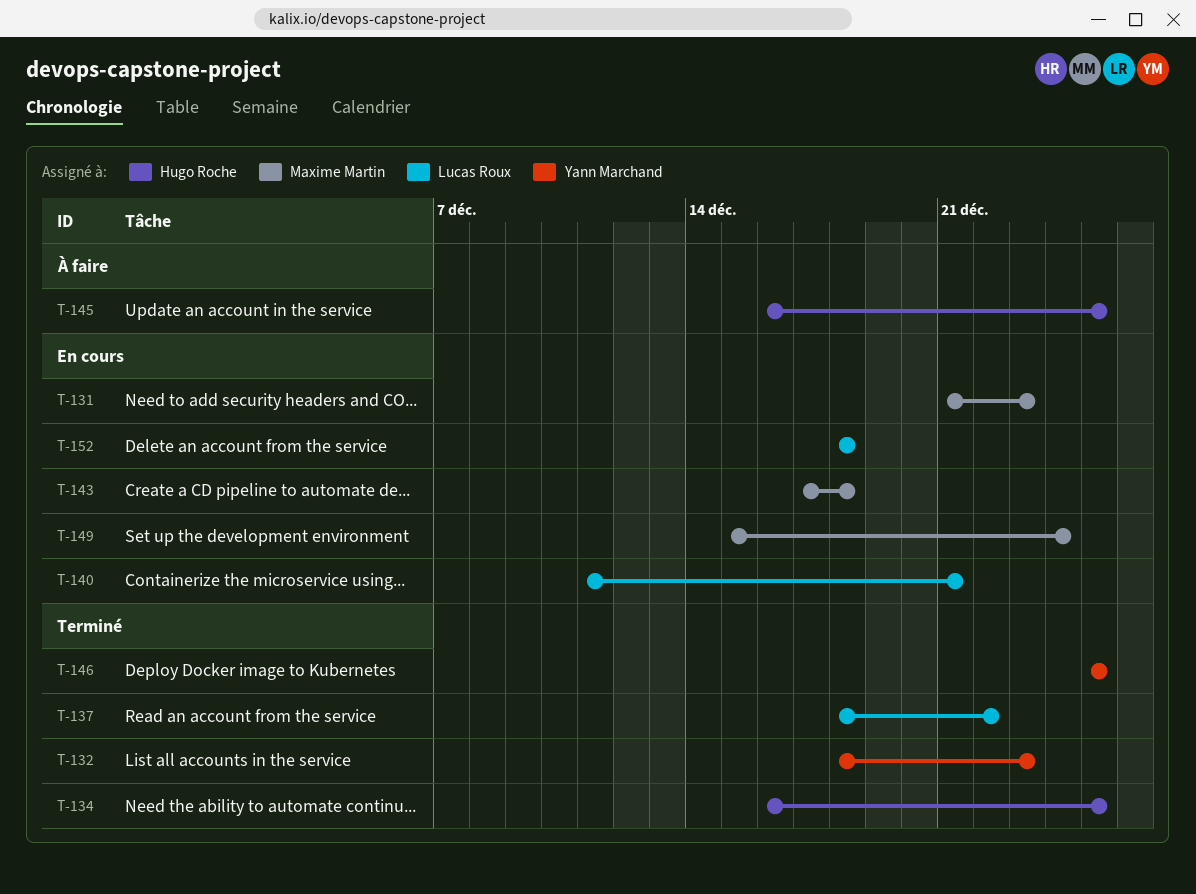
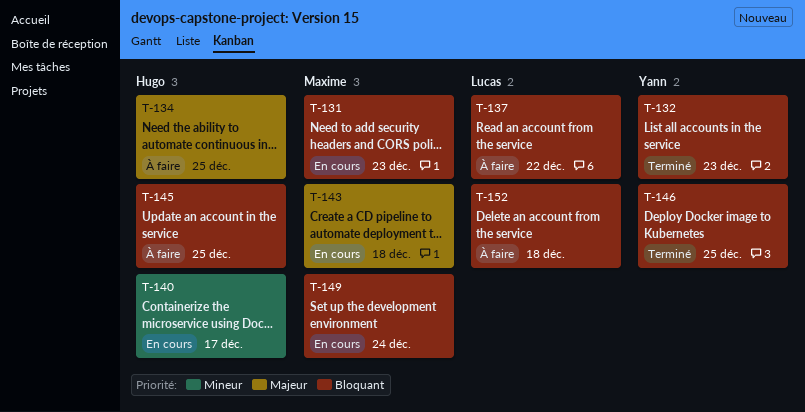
T-134, status: Terminé -> À faire
T-137, status: Terminé -> À faire
T-140, owner: Lucas Roux -> Hugo Roche
T-140, due: Dec 21 -> Dec 17
T-152, status: En cours -> À faire

